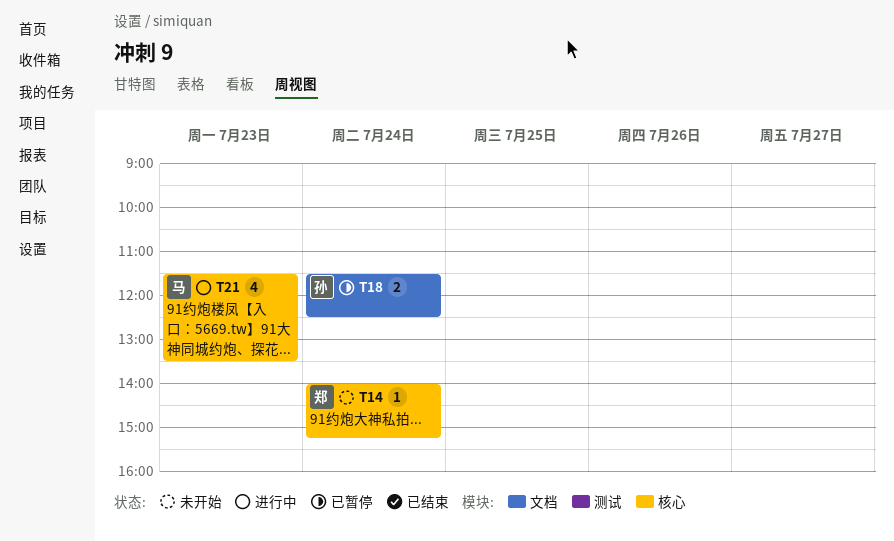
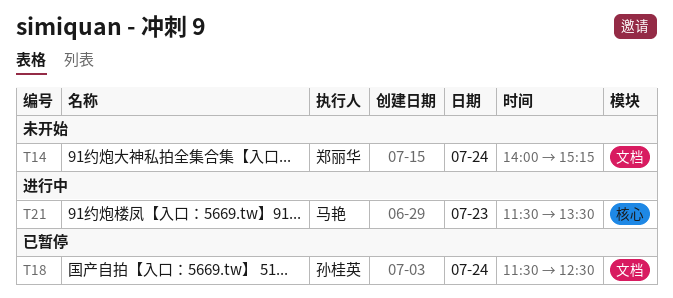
T14, label: 核心 -> 文档

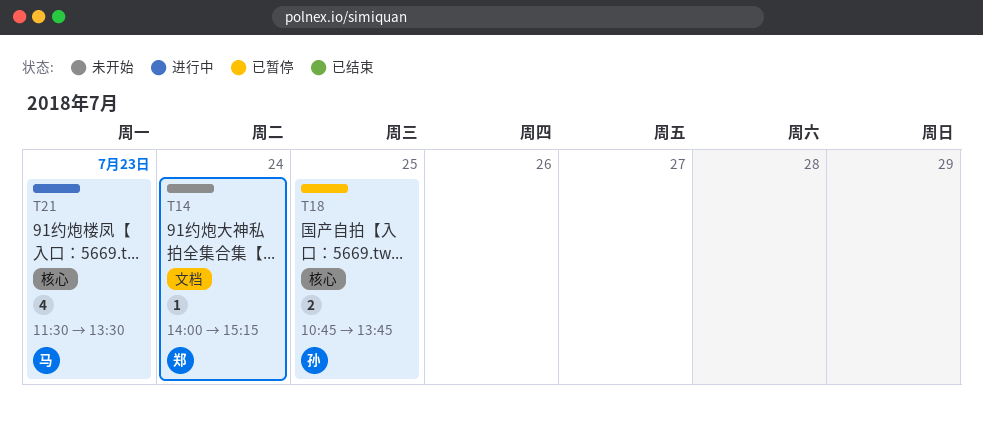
T18, label: 文档 -> 核心
T18, day: Jul 24 -> Jul 25
T18, begins: 11:30 -> 10:45
T18, ends: 12:30 -> 13:45

